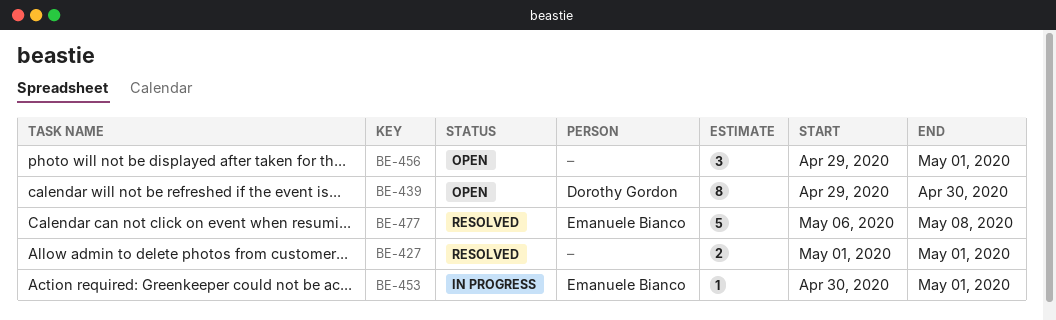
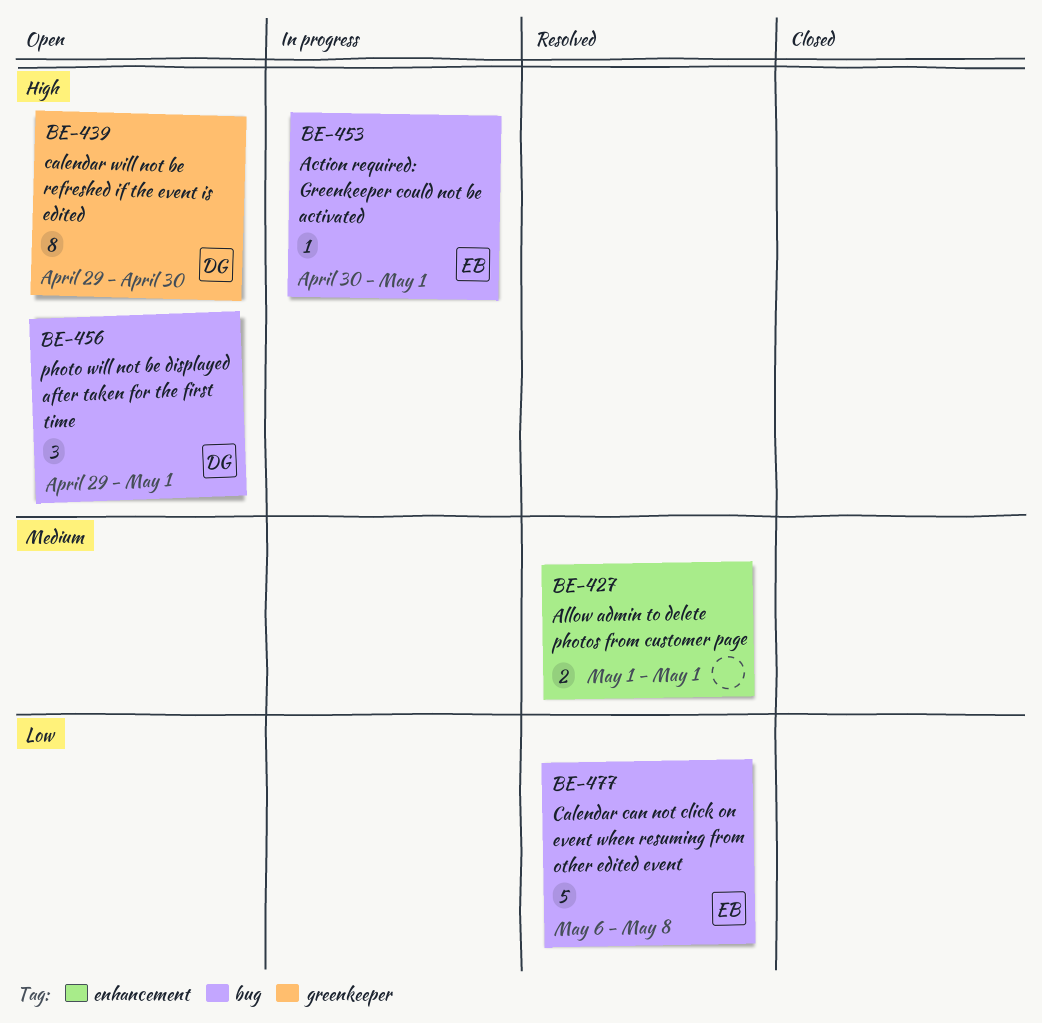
BE-456, owner: none -> Dorothy Gordon

